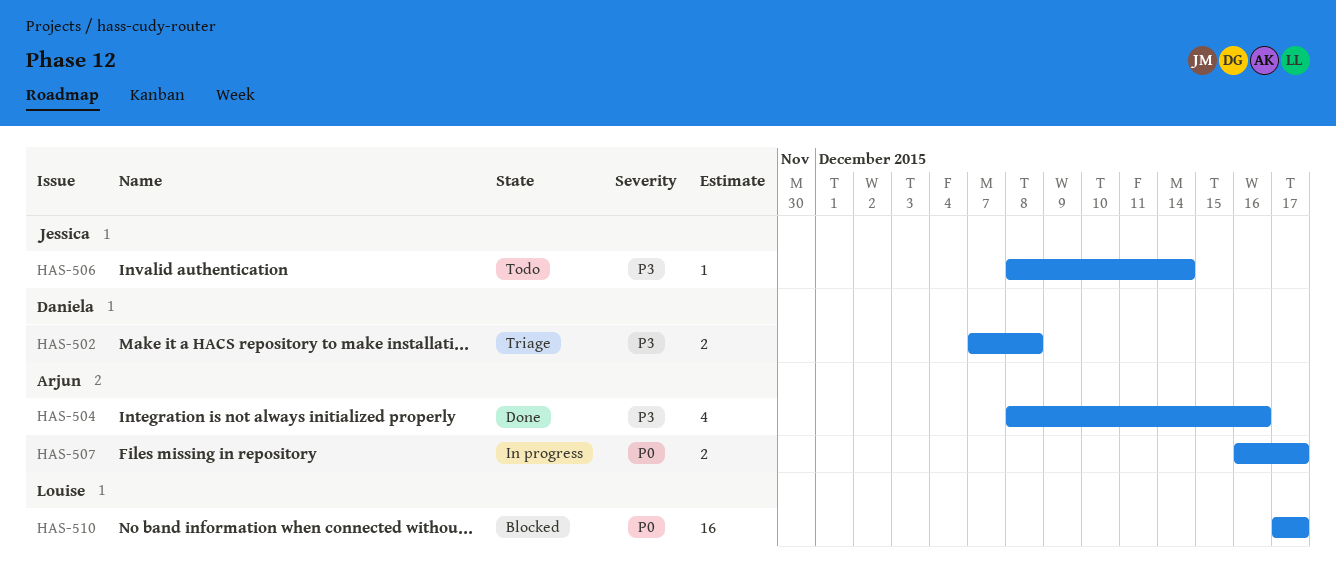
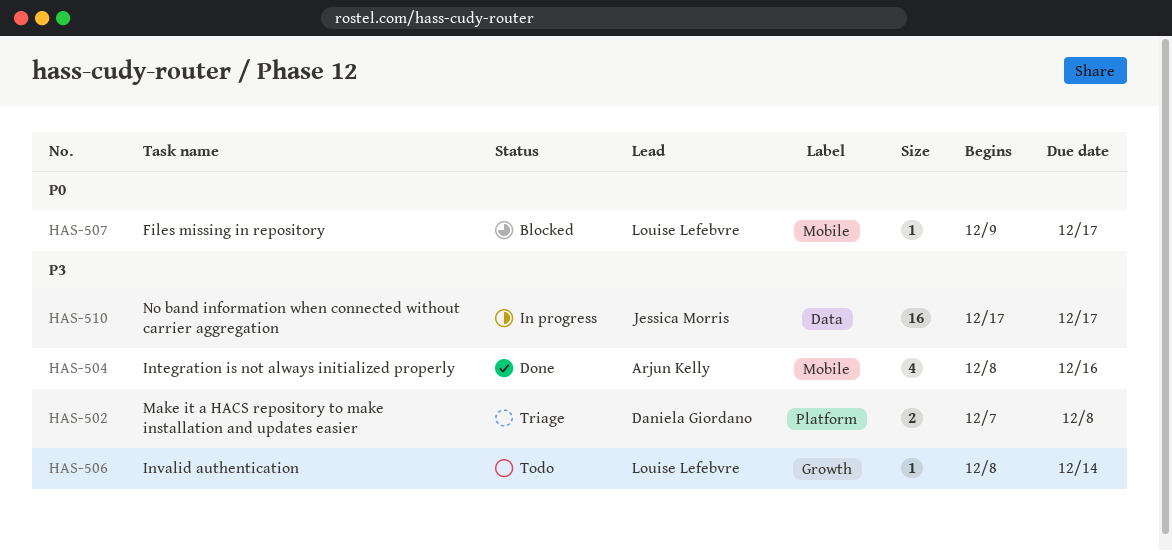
HAS-506, owner: Jessica Morris -> Louise Lefebvre
HAS-507, status: In progress -> Blocked
HAS-507, owner: Arjun Kelly -> Louise Lefebvre
HAS-507, estimate: 2 -> 1
HAS-507, start: Dec 16 -> Dec 9
HAS-510, status: Blocked -> In progress
HAS-510, owner: Louise Lefebvre -> Jessica Morris
HAS-510, priority: P0 -> P3

